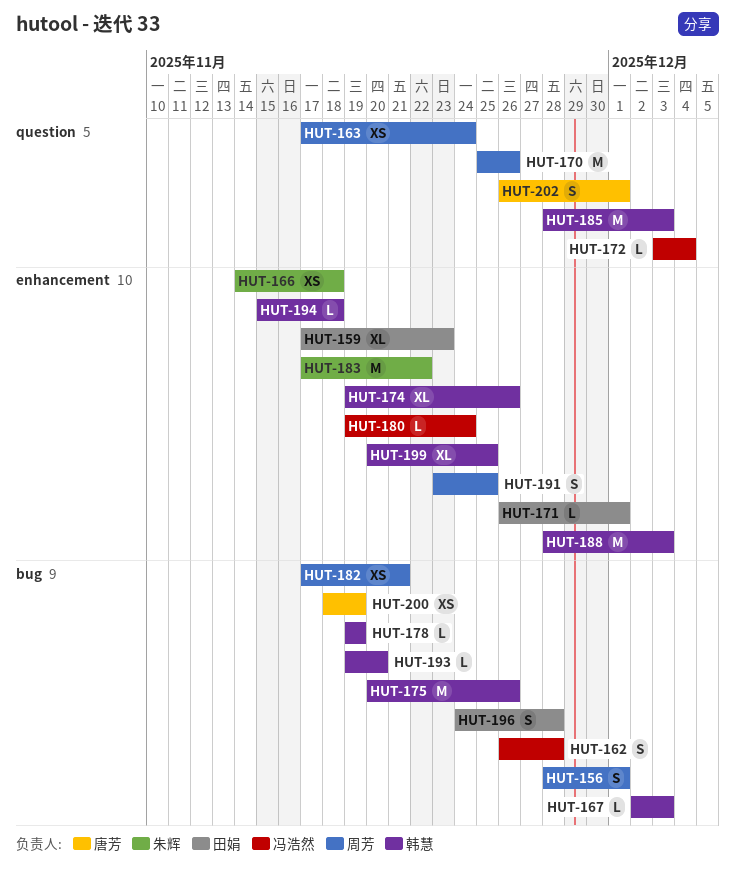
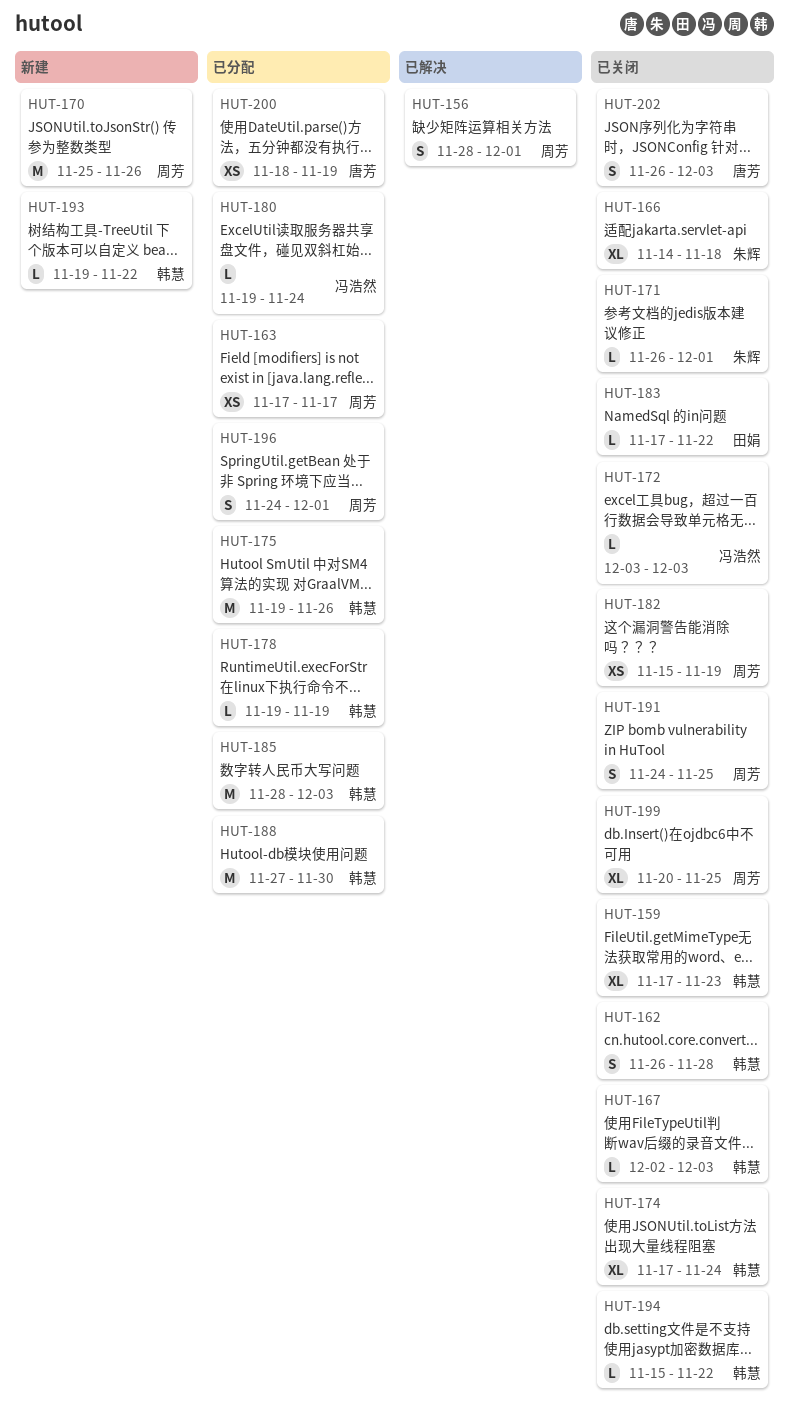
HUT-159, owner: 田娟 -> 韩慧
HUT-162, owner: 冯浩然 -> 韩慧
HUT-163, due: Nov 24 -> Nov 17
HUT-166, estimate: XS -> XL
HUT-171, owner: 田娟 -> 朱辉
HUT-172, due: Dec 4 -> Dec 3
HUT-174, start: Nov 19 -> Nov 17
HUT-174, due: Nov 26 -> Nov 24
HUT-175, start: Nov 20 -> Nov 19
HUT-182, start: Nov 17 -> Nov 15
HUT-182, due: Nov 21 -> Nov 19
HUT-183, owner: 朱辉 -> 田娟
HUT-183, estimate: M -> L
HUT-188, start: Nov 28 -> Nov 27
HUT-188, due: Dec 3 -> Nov 30
HUT-191, start: Nov 23 -> Nov 24
HUT-193, due: Nov 20 -> Nov 22
HUT-194, due: Nov 18 -> Nov 22
HUT-196, owner: 田娟 -> 周芳
HUT-196, due: Nov 28 -> Dec 1
HUT-199, owner: 韩慧 -> 周芳
HUT-202, due: Dec 1 -> Dec 3

